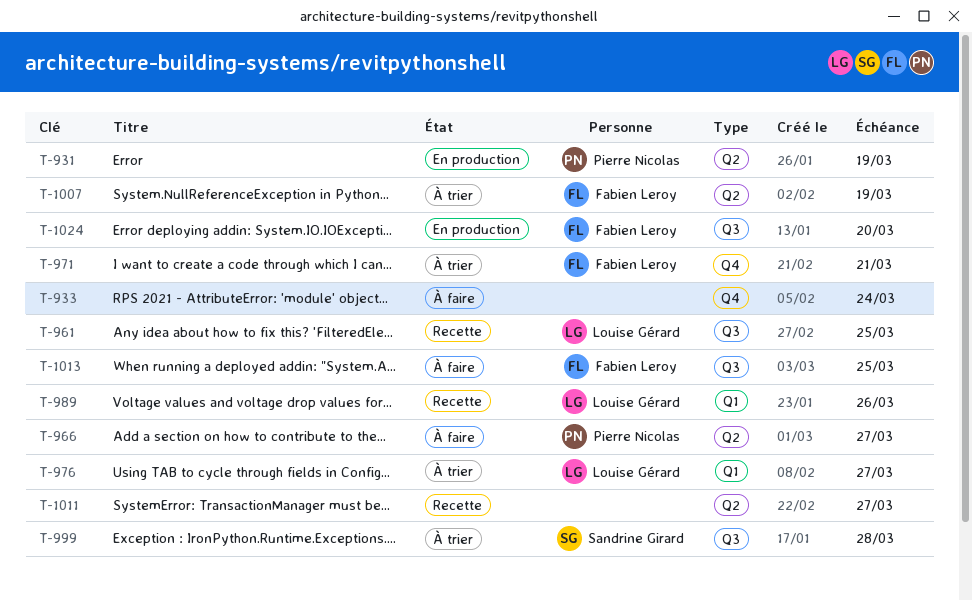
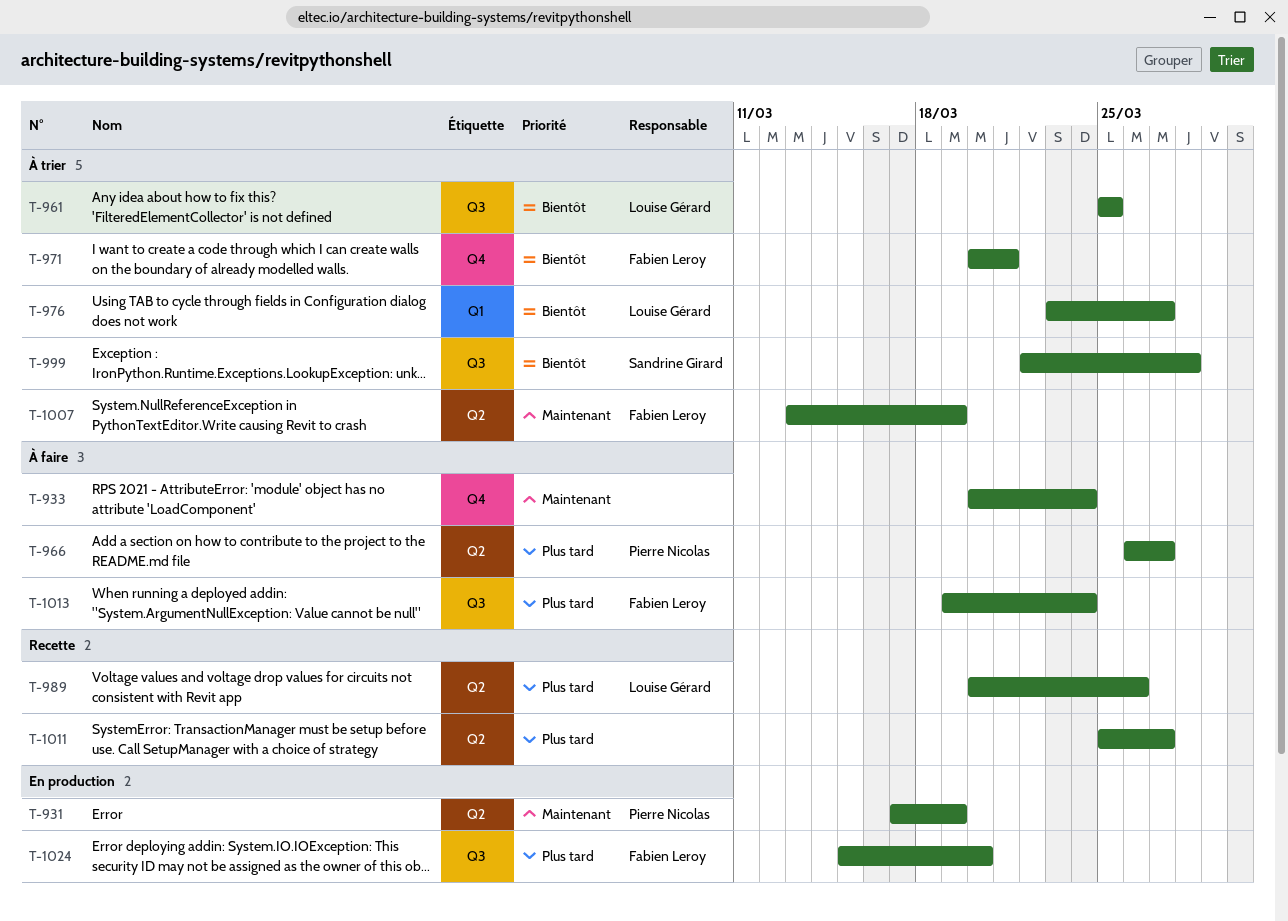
T-961, status: Recette -> À trier
T-989, label: Q1 -> Q2
T-1013, due: Mar 25 -> Mar 24

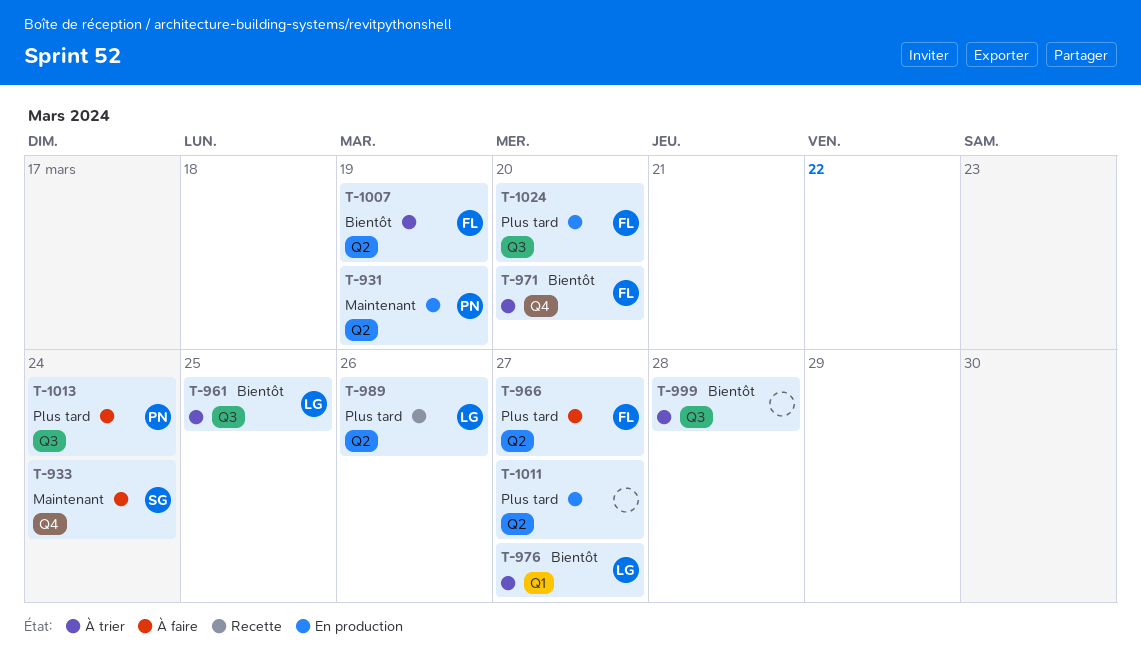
T-933, owner: none -> Sandrine Girard
T-966, owner: Pierre Nicolas -> Fabien Leroy
T-971, due: Mar 21 -> Mar 20
T-999, owner: Sandrine Girard -> none
T-1007, priority: Maintenant -> Bientôt
T-1011, status: Recette -> En production
T-1013, owner: Fabien Leroy -> Pierre Nicolas

